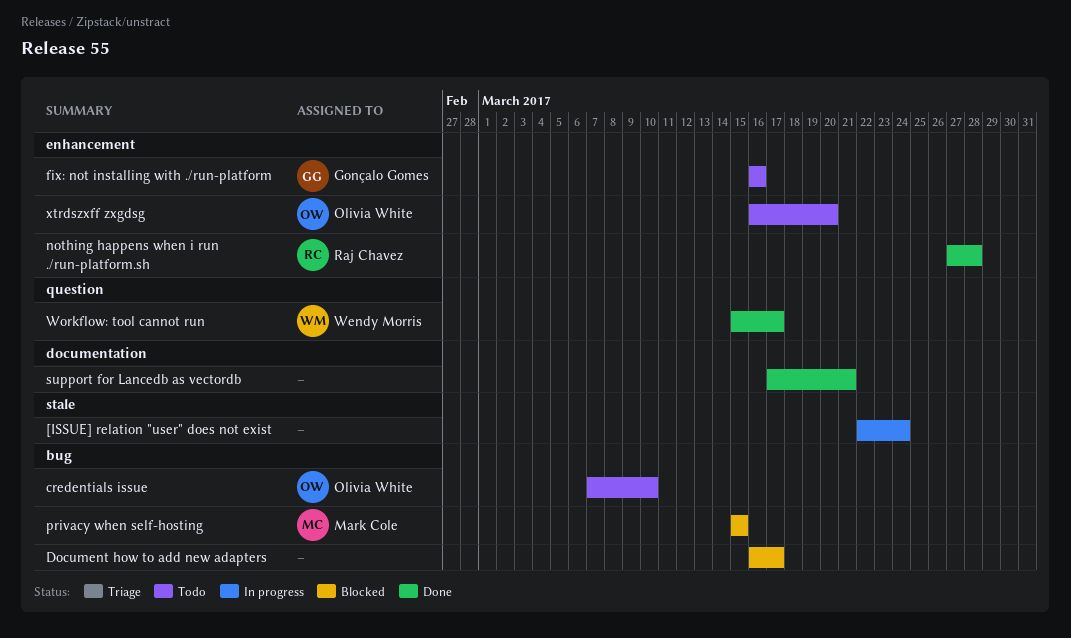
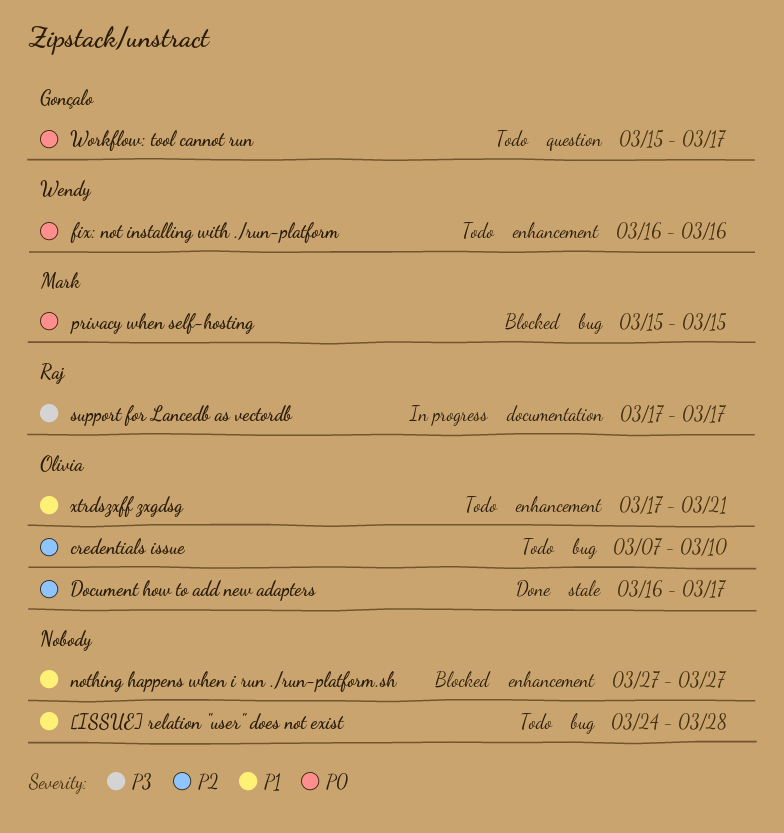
[ISSUE] relation "user" does not exist, status: In progress -> Todo
[ISSUE] relation "user" does not exist, label: stale -> bug
[ISSUE] relation "user" does not exist, start: Mar 22 -> Mar 24
[ISSUE] relation "user" does not exist, due: Mar 24 -> Mar 28
Document how to add new adapters, status: Blocked -> Done
Document how to add new adapters, owner: none -> Olivia White
Document how to add new adapters, label: bug -> stale
fix: not installing with ./run-platform, owner: Gonçalo Gomes -> Wendy Morris
nothing happens when i run ./run-platform.sh, status: Done -> Blocked
nothing happens when i run ./run-platform.sh, owner: Raj Chavez -> none
nothing happens when i run ./run-platform.sh, due: Mar 28 -> Mar 27
support for Lancedb as vectordb, status: Done -> In progress
support for Lancedb as vectordb, owner: none -> Raj Chavez
support for Lancedb as vectordb, due: Mar 21 -> Mar 17
Workflow: tool cannot run, status: Done -> Todo
Workflow: tool cannot run, owner: Wendy Morris -> Gonçalo Gomes
xtrdszxff zxgdsg, start: Mar 16 -> Mar 17
xtrdszxff zxgdsg, due: Mar 20 -> Mar 21

